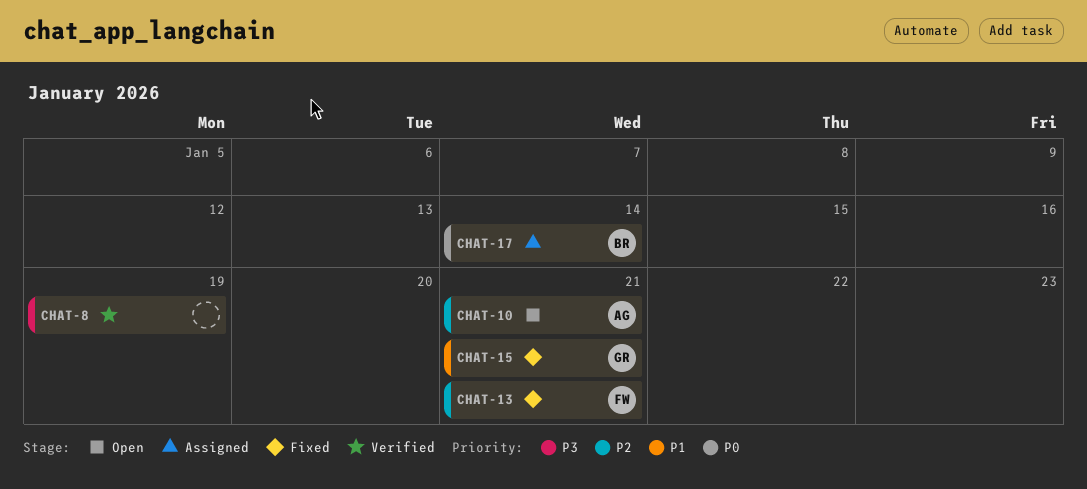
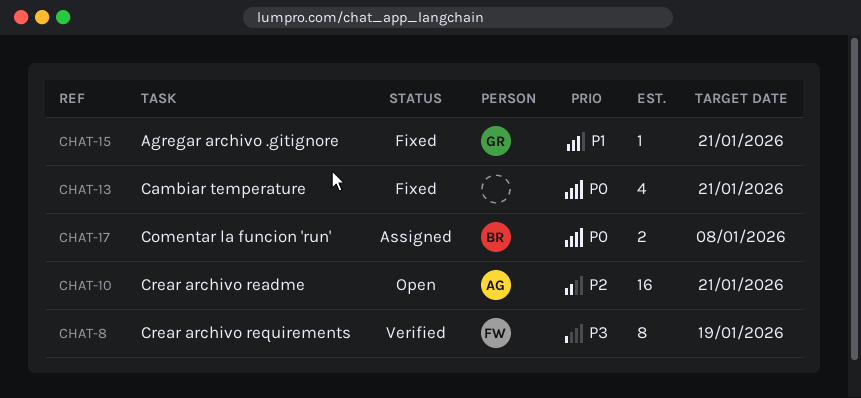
CHAT-8, owner: none -> FW
CHAT-13, owner: FW -> none
CHAT-13, priority: P2 -> P0
CHAT-17, due: Jan 14 -> Jan 8

